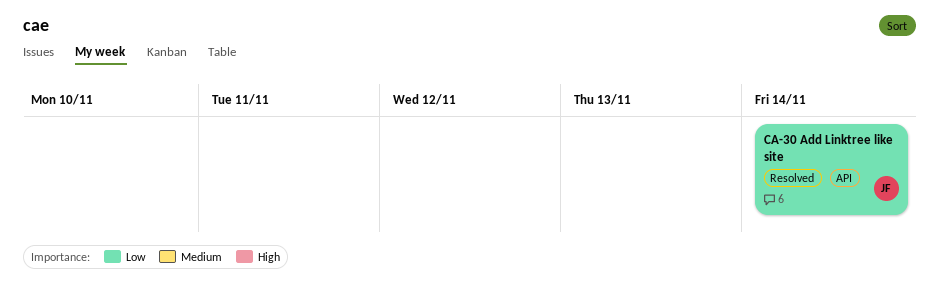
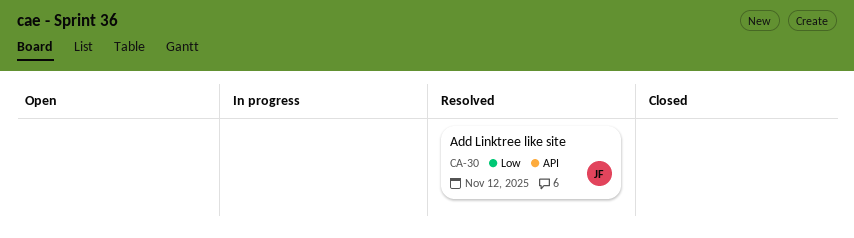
CA-30, due: Nov 14 -> Nov 12

